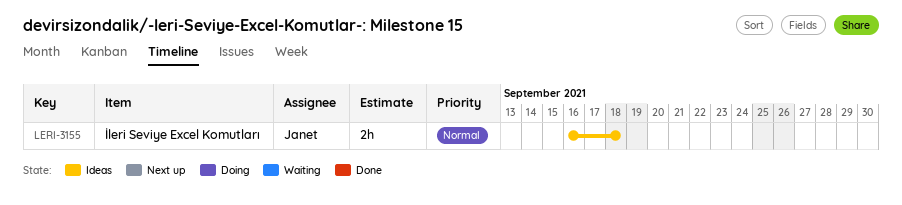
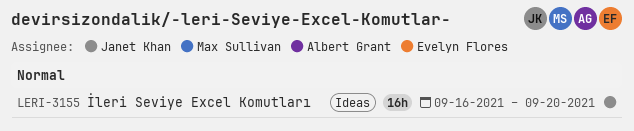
LERI-3155, estimate: 2h -> 16h
LERI-3155, due: Sep 18 -> Sep 20

